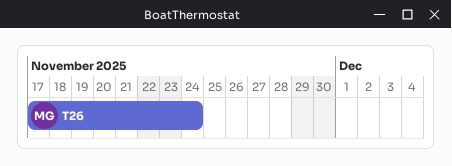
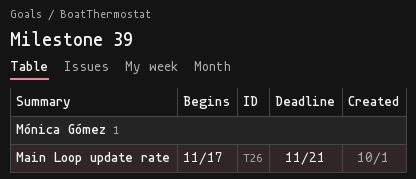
T26, due: Nov 24 -> Nov 21

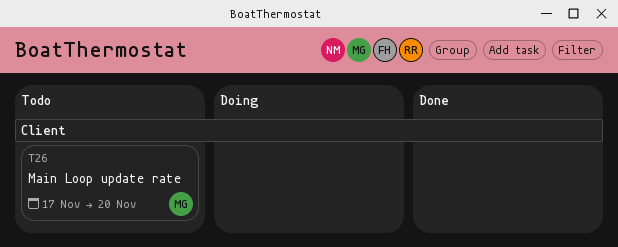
T26, due: Nov 21 -> Nov 20

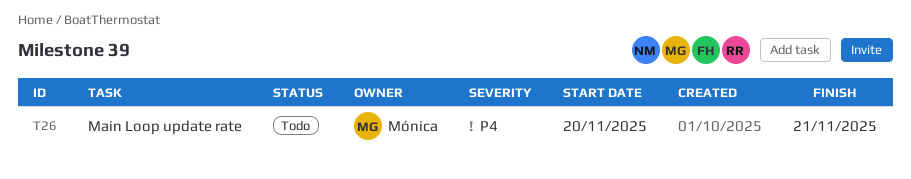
T26, start: Nov 17 -> Nov 20
T26, due: Nov 20 -> Nov 21

